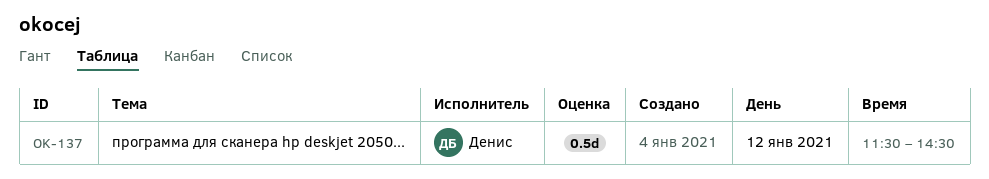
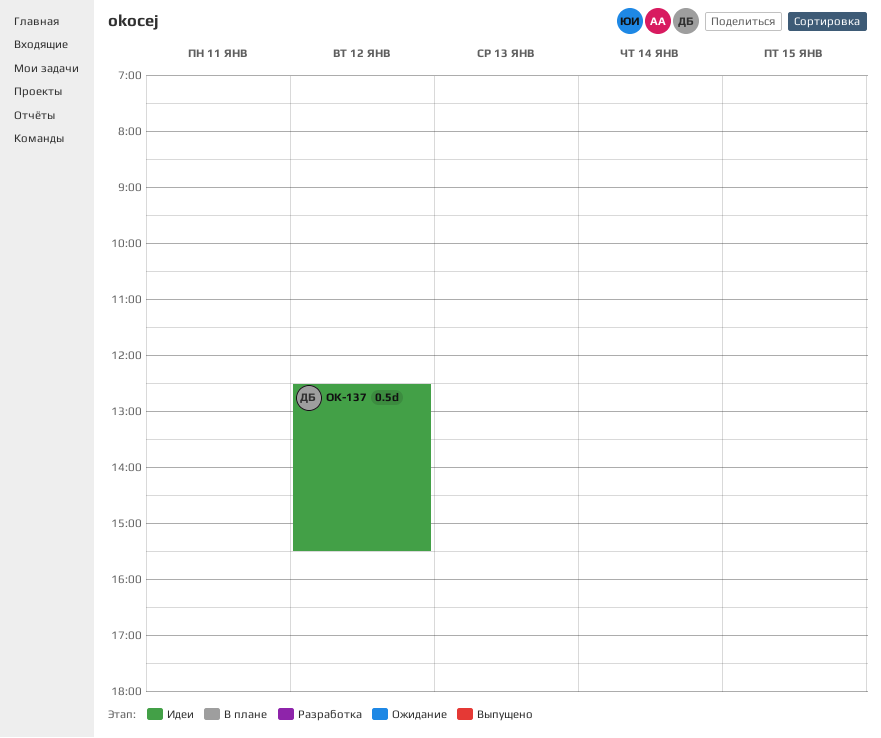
OK-137, begins: 11:30 -> 12:30
OK-137, ends: 14:30 -> 15:30

